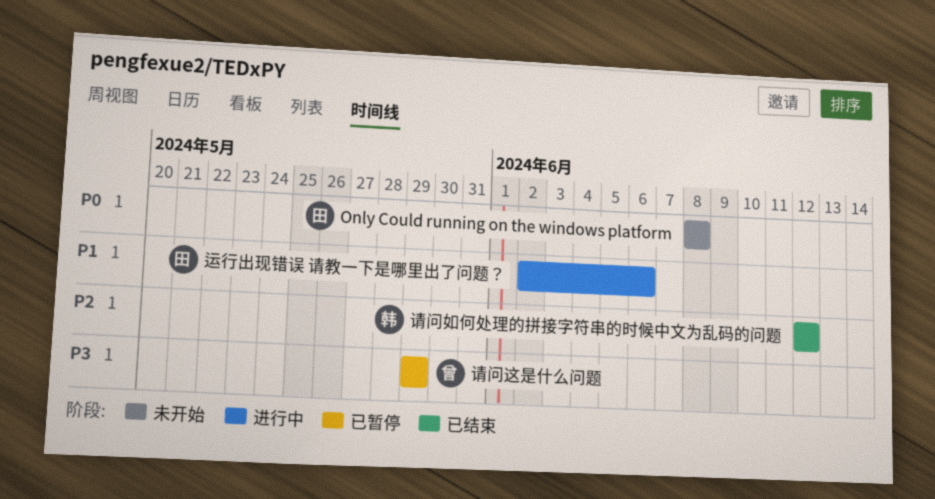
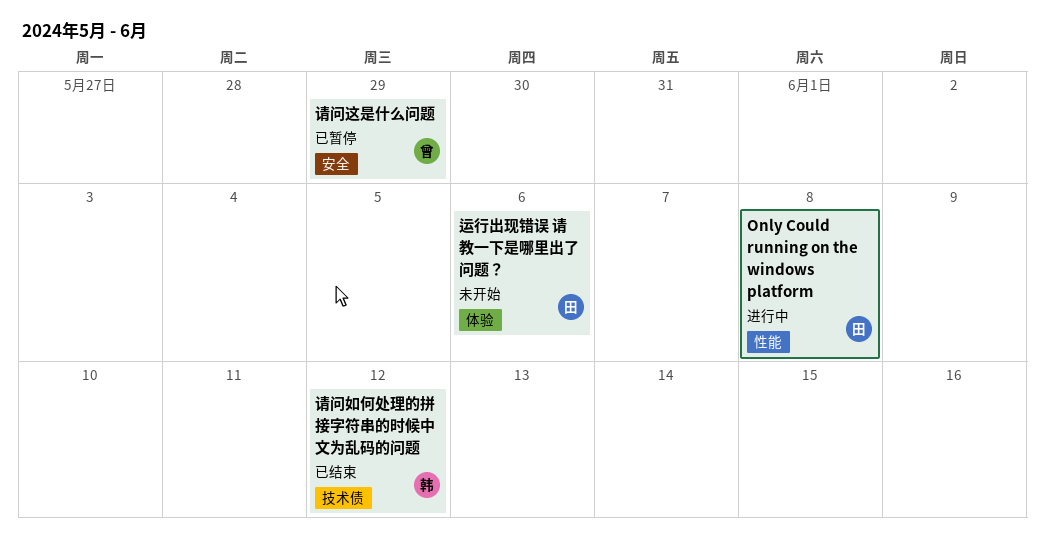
Only Could running on the windows platform, status: 未开始 -> 进行中
运行出现错误 请教一下是哪里出了问题？, status: 进行中 -> 未开始

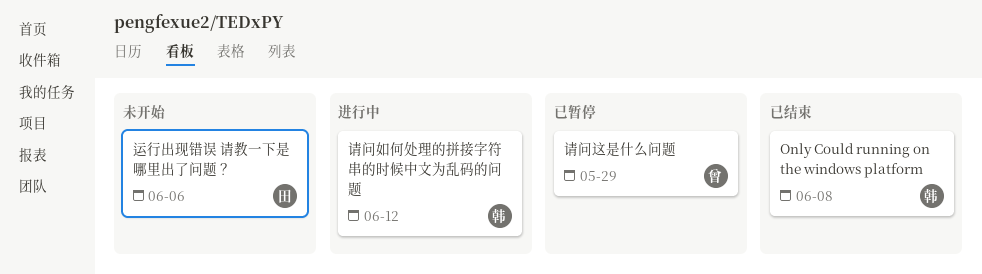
Only Could running on the windows platform, status: 进行中 -> 已结束
Only Could running on the windows platform, owner: 田 -> 韩
请问如何处理的拼接字符串的时候中文为乱码的问题, status: 已结束 -> 进行中

